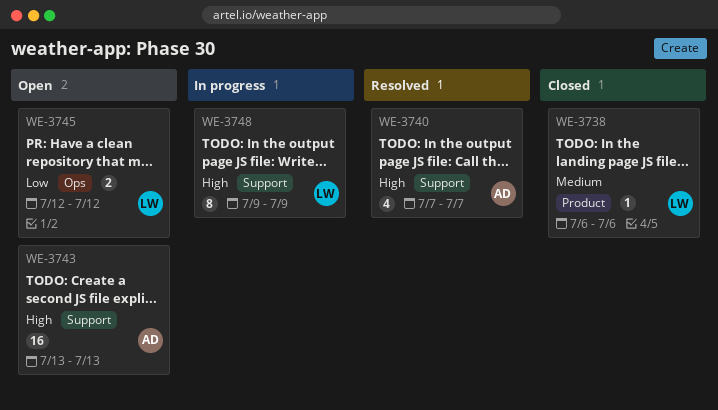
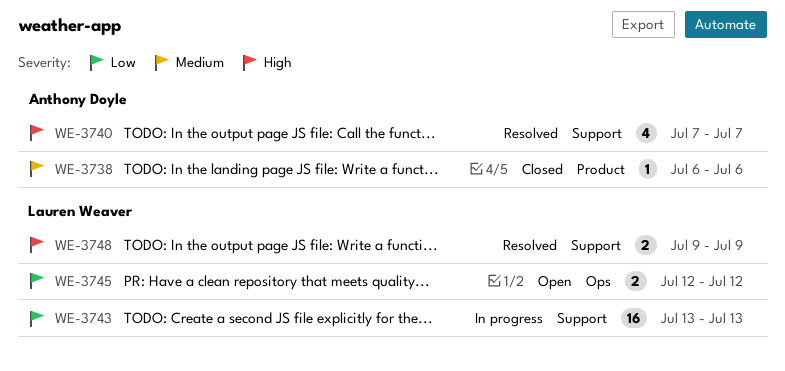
WE-3738, owner: Lauren Weaver -> Anthony Doyle
WE-3743, status: Open -> In progress
WE-3743, owner: Anthony Doyle -> Lauren Weaver
WE-3743, priority: High -> Low
WE-3748, status: In progress -> Resolved
WE-3748, estimate: 8 -> 2

